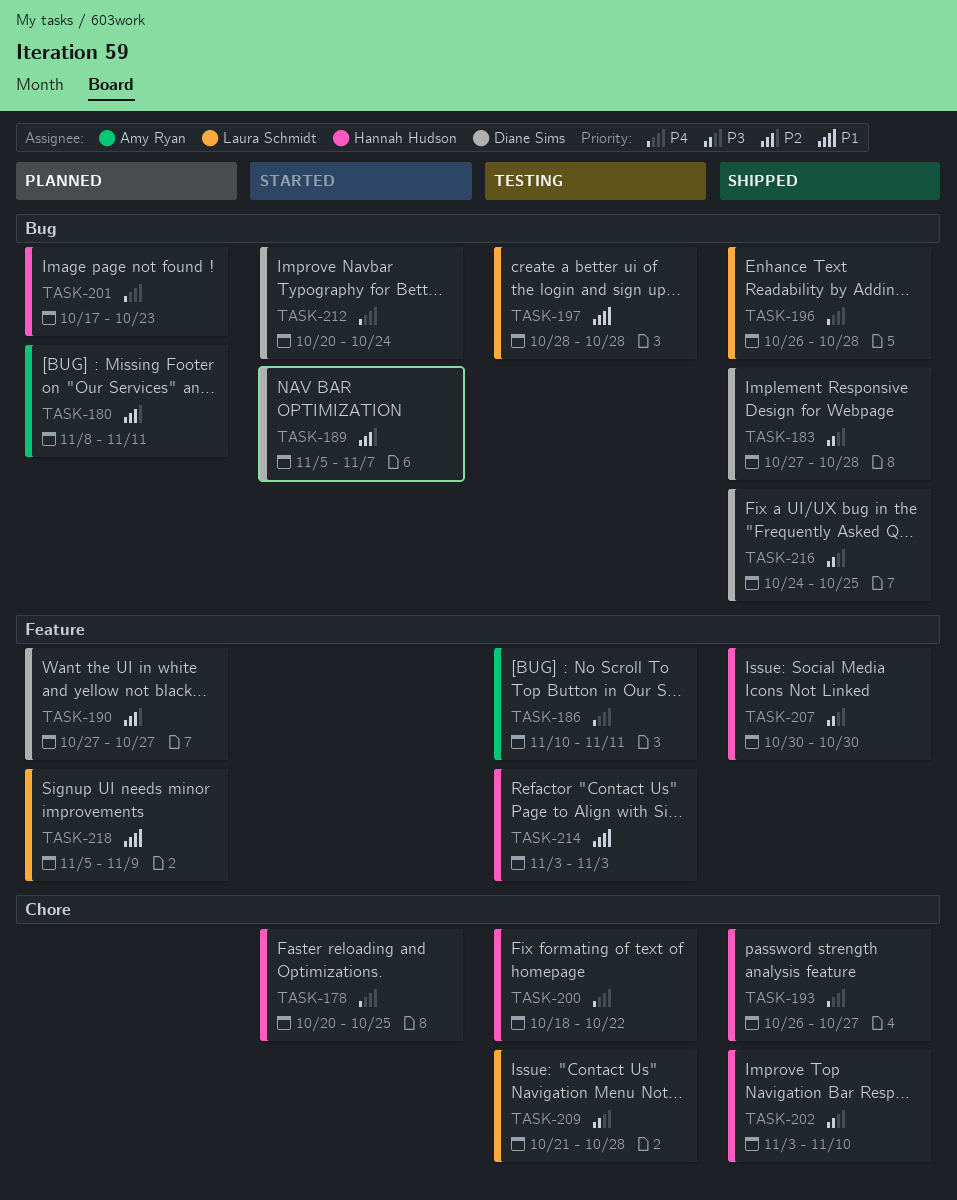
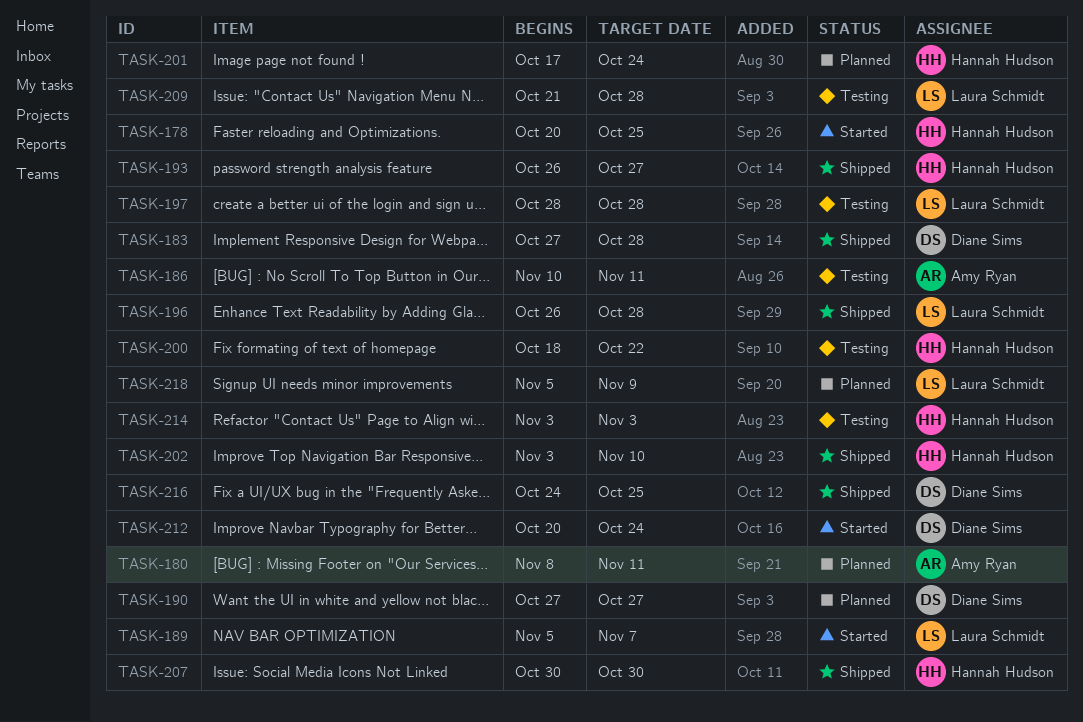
TASK-189, owner: Diane Sims -> Laura Schmidt
TASK-201, due: Oct 23 -> Oct 24

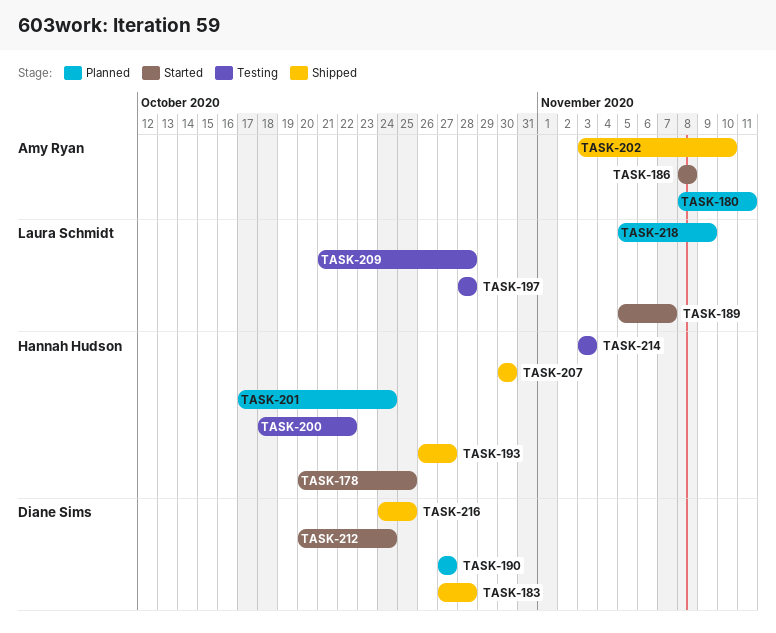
TASK-186, status: Testing -> Started
TASK-186, start: Nov 10 -> Nov 8
TASK-186, due: Nov 11 -> Nov 8
TASK-196: present -> none
TASK-202, owner: Hannah Hudson -> Amy Ryan

